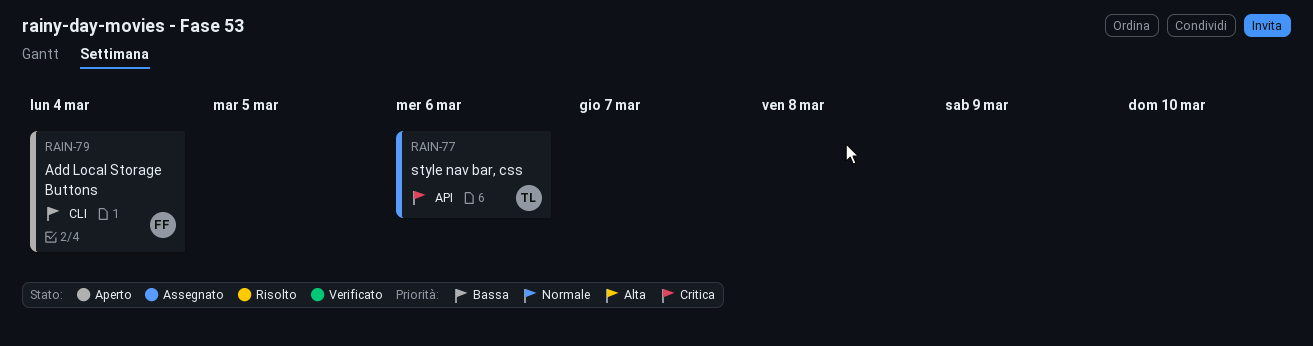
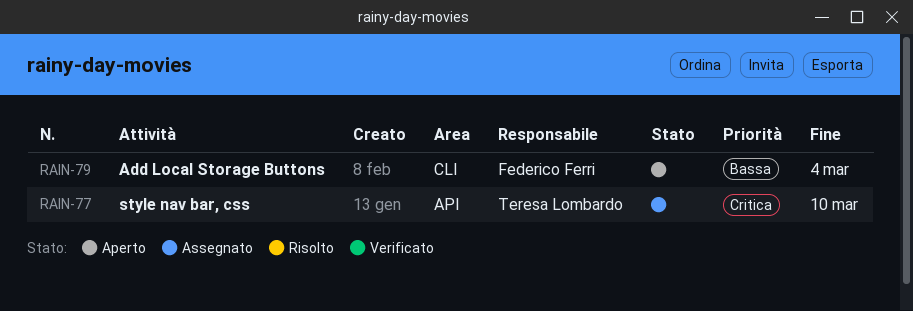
RAIN-77, due: Mar 6 -> Mar 10

